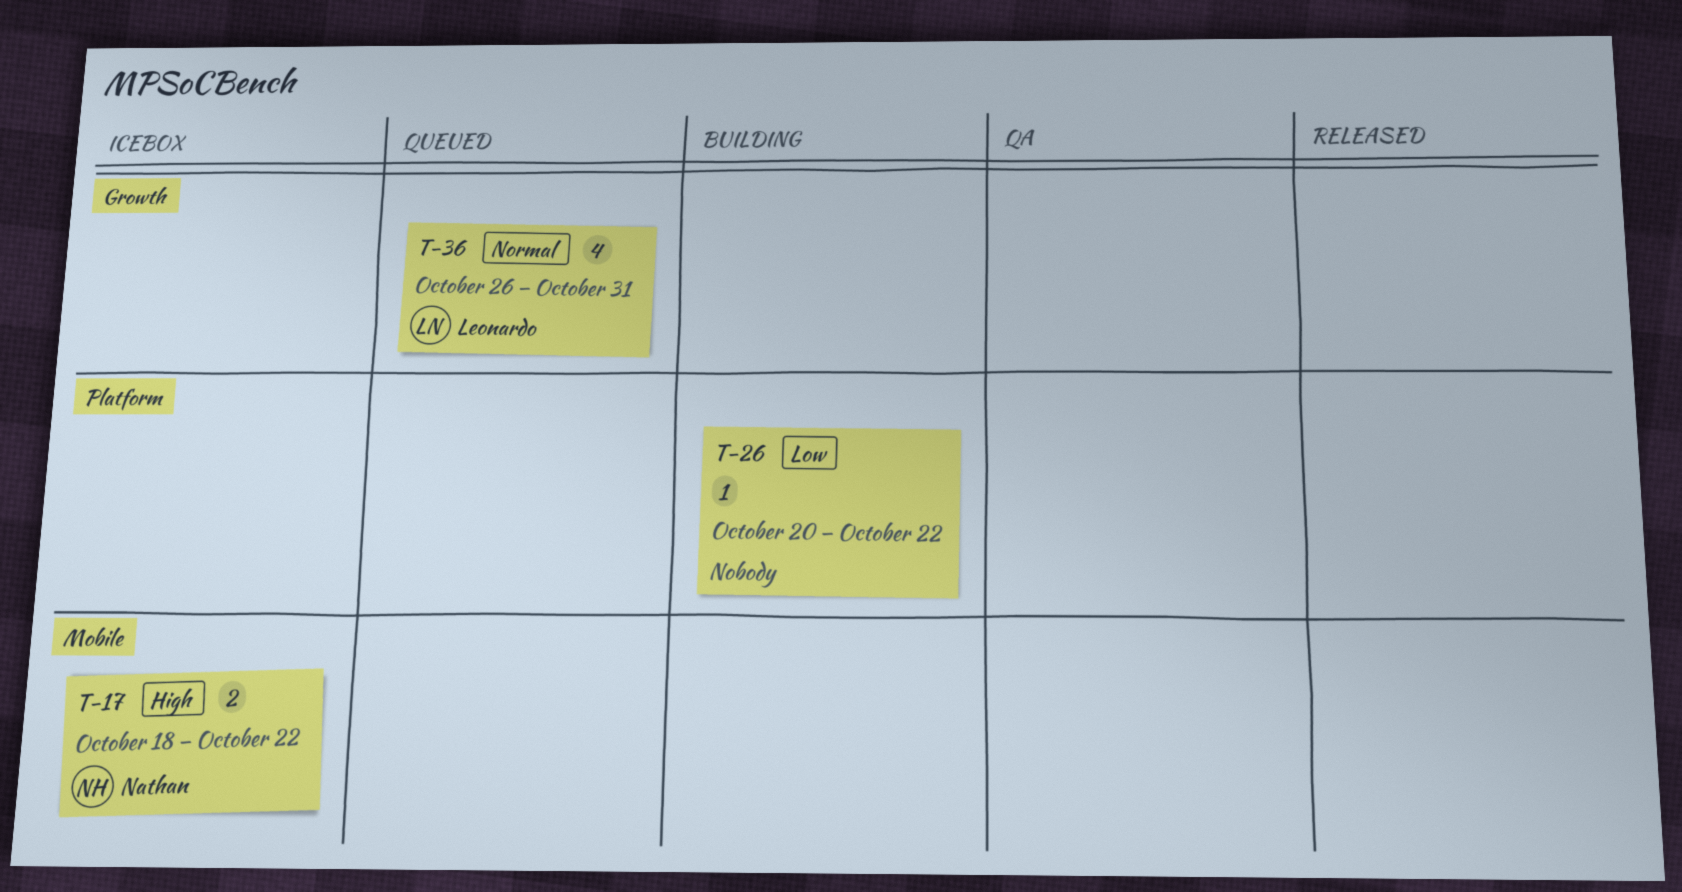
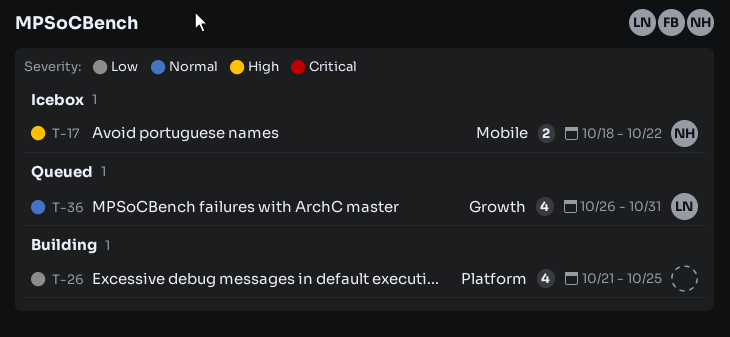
T-26, estimate: 1 -> 4
T-26, start: Oct 20 -> Oct 21
T-26, due: Oct 22 -> Oct 25

